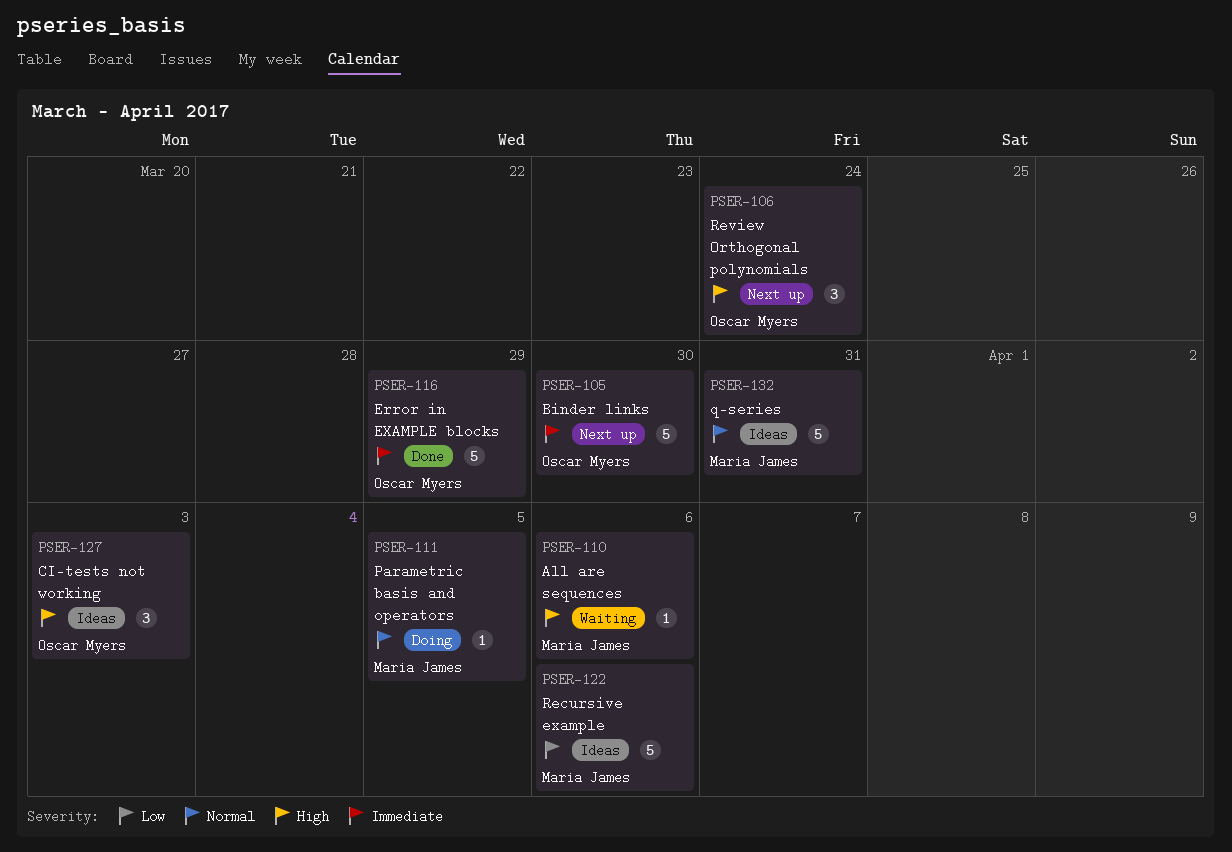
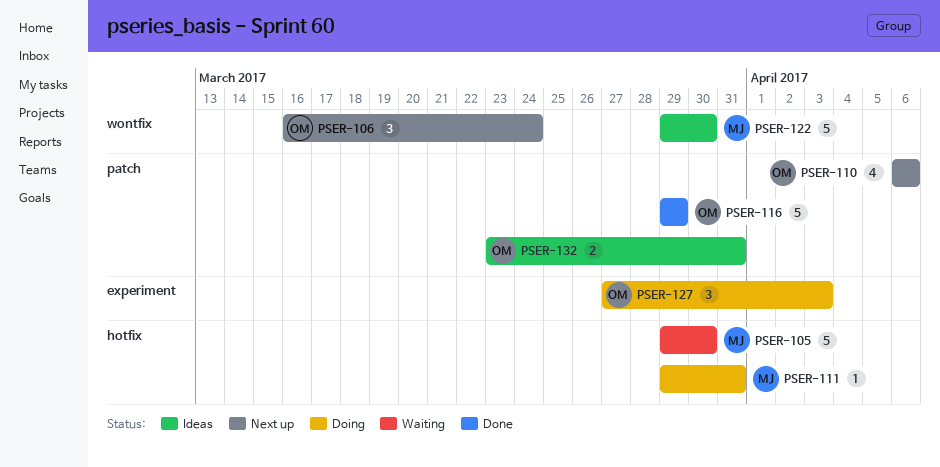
PSER-105, status: Next up -> Waiting
PSER-105, owner: Oscar Myers -> Maria James
PSER-110, status: Waiting -> Next up
PSER-110, owner: Maria James -> Oscar Myers
PSER-110, estimate: 1 -> 4
PSER-111, due: Apr 5 -> Mar 31
PSER-122, due: Apr 6 -> Mar 30
PSER-127, status: Ideas -> Doing
PSER-132, owner: Maria James -> Oscar Myers
PSER-132, estimate: 5 -> 2

